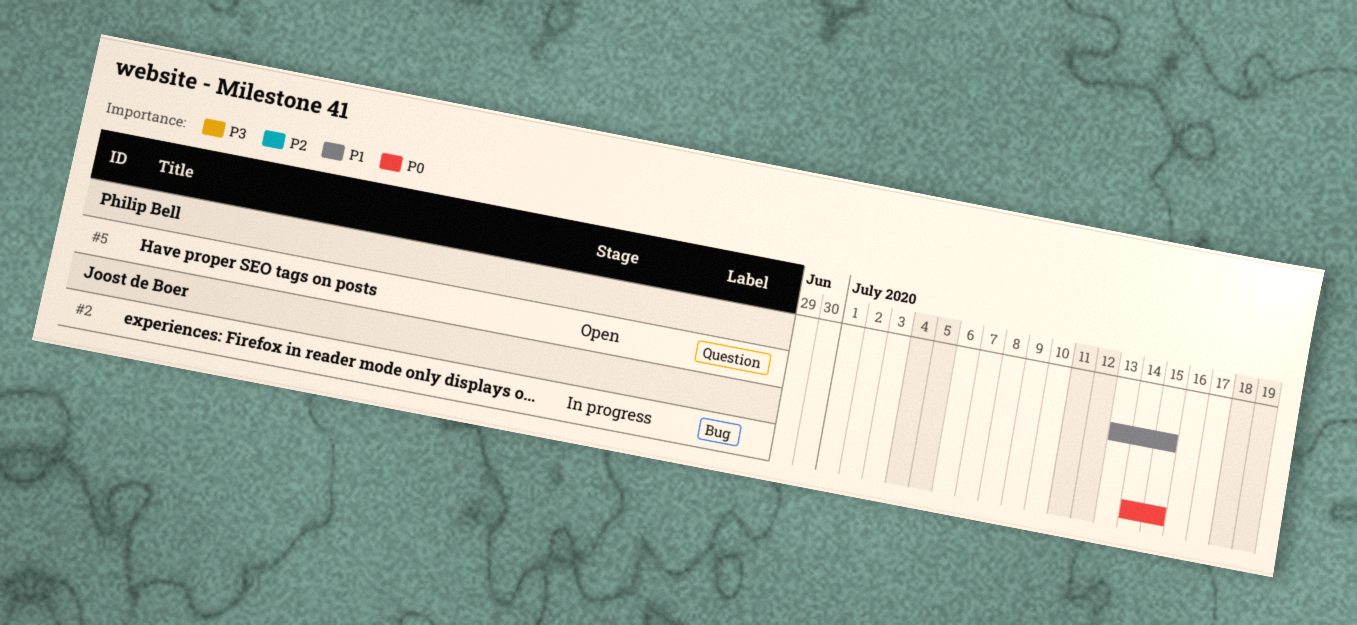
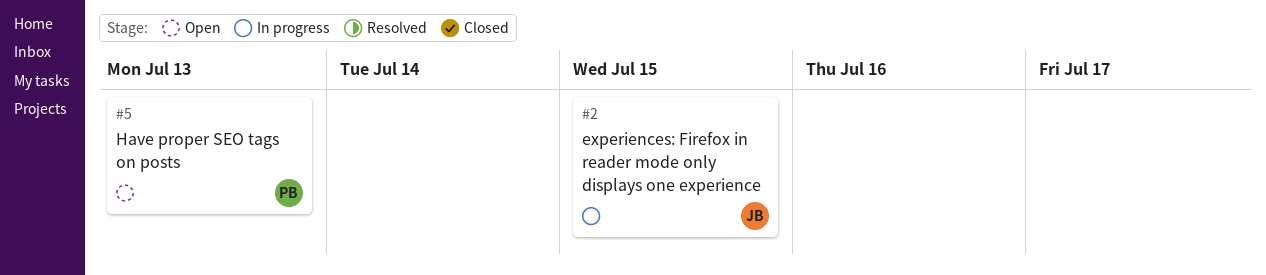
#5, due: Jul 15 -> Jul 13

